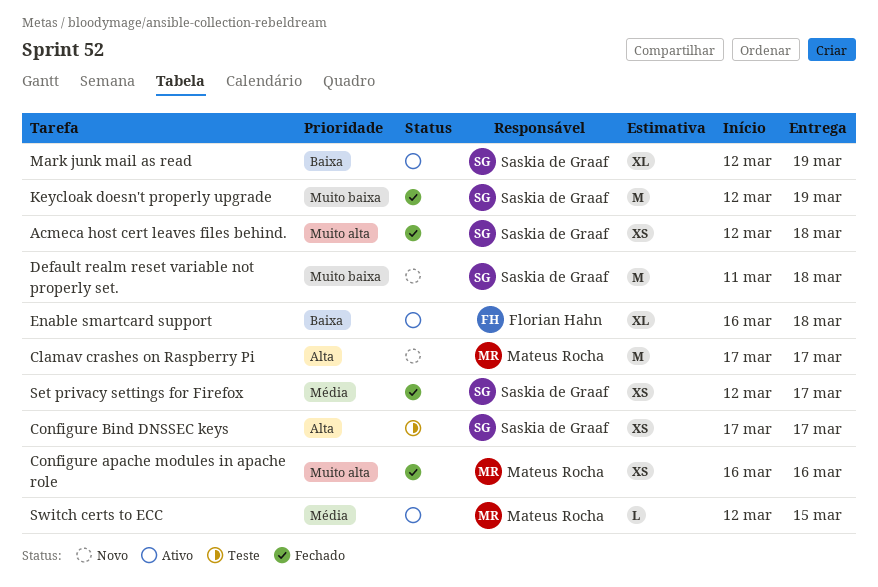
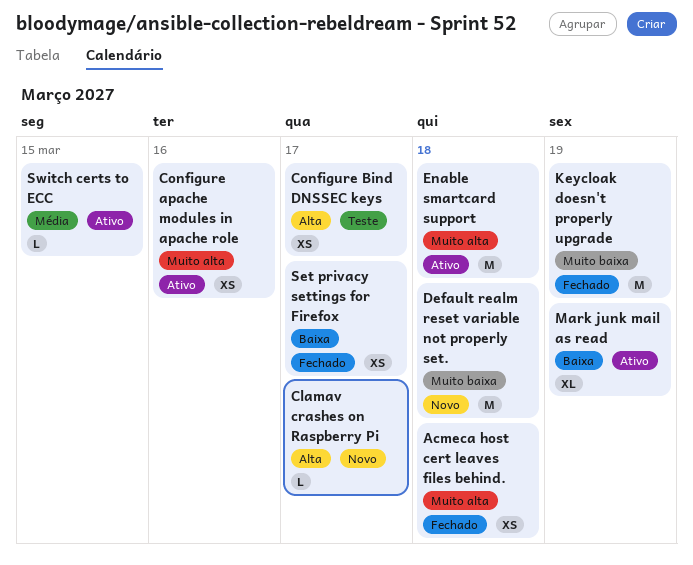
Clamav crashes on Raspberry Pi, estimate: M -> L
Configure apache modules in apache role, status: Fechado -> Ativo
Enable smartcard support, priority: Baixa -> Muito alta
Enable smartcard support, estimate: XL -> M
Set privacy settings for Firefox, priority: Média -> Baixa

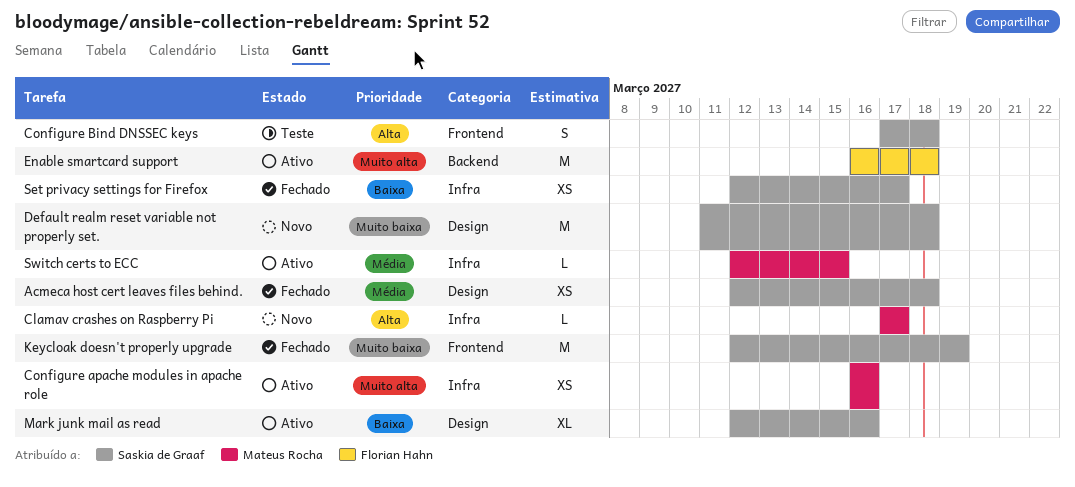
Acmeca host cert leaves files behind., priority: Muito alta -> Média
Configure Bind DNSSEC keys, estimate: XS -> S
Configure Bind DNSSEC keys, due: Mar 17 -> Mar 18
Mark junk mail as read, due: Mar 19 -> Mar 16

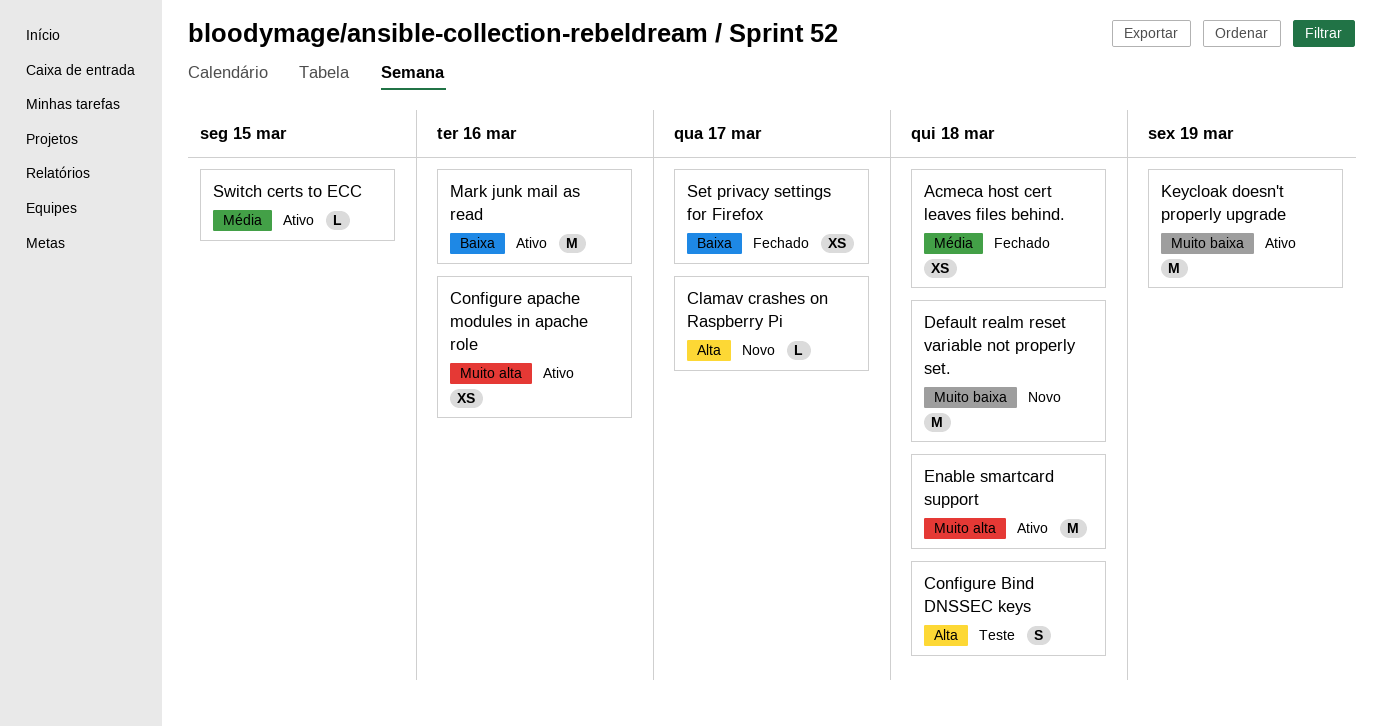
Keycloak doesn't properly upgrade, status: Fechado -> Ativo
Mark junk mail as read, estimate: XL -> M

